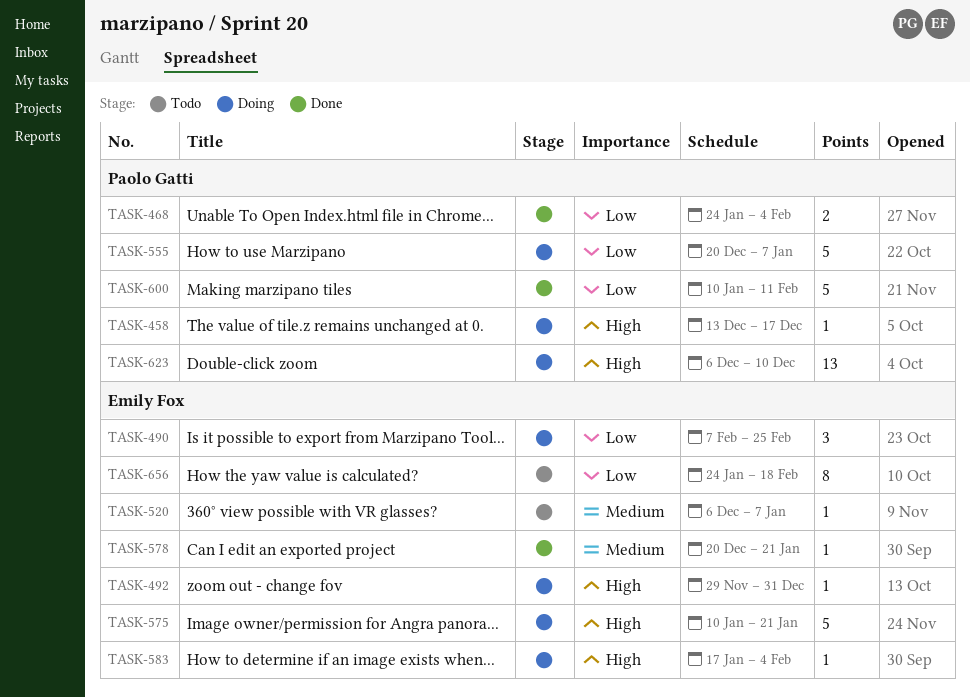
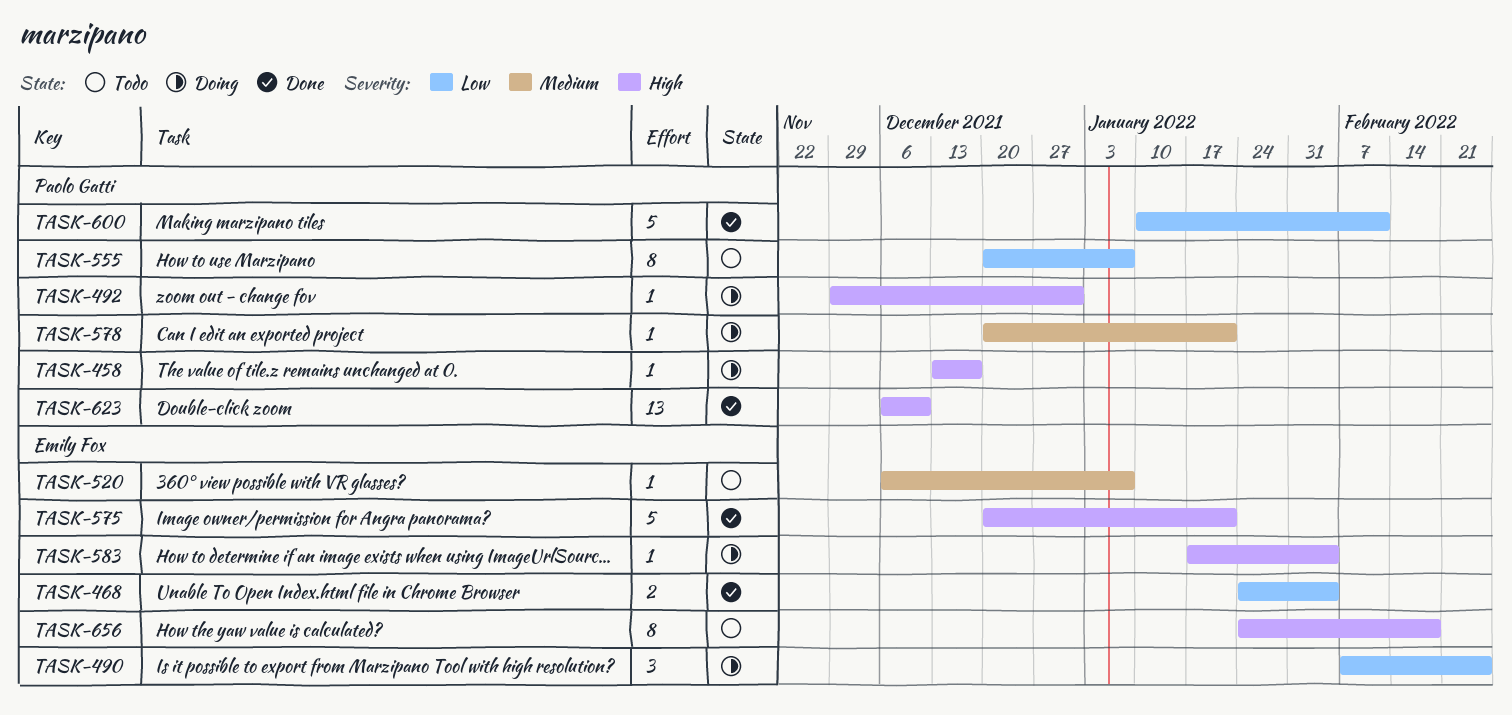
TASK-468, owner: Paolo Gatti -> Emily Fox
TASK-492, owner: Emily Fox -> Paolo Gatti
TASK-555, status: Doing -> Todo
TASK-555, estimate: 5 -> 8
TASK-575, status: Doing -> Done
TASK-575, start: Jan 10 -> Dec 20
TASK-578, status: Done -> Doing
TASK-578, owner: Emily Fox -> Paolo Gatti
TASK-623, status: Doing -> Done
TASK-656, priority: Low -> High

